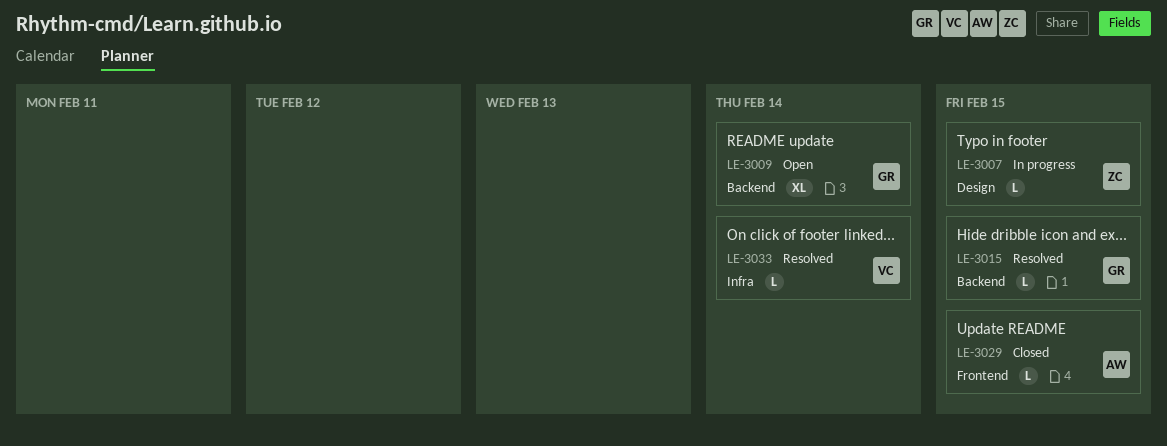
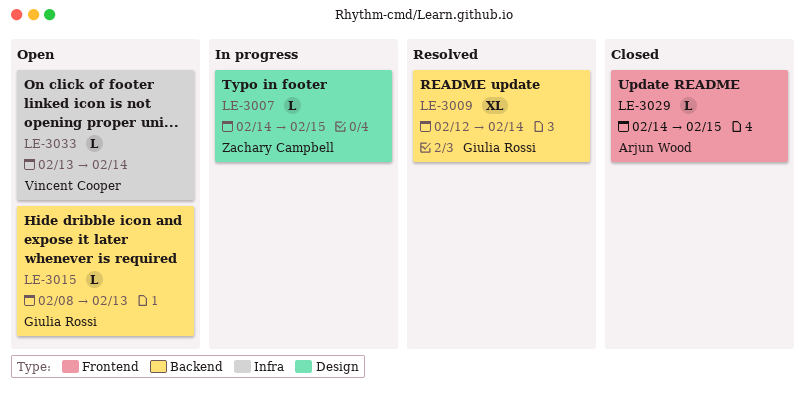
LE-3009, status: Open -> Resolved
LE-3015, status: Resolved -> Open
LE-3015, due: Feb 15 -> Feb 13
LE-3033, status: Resolved -> Open

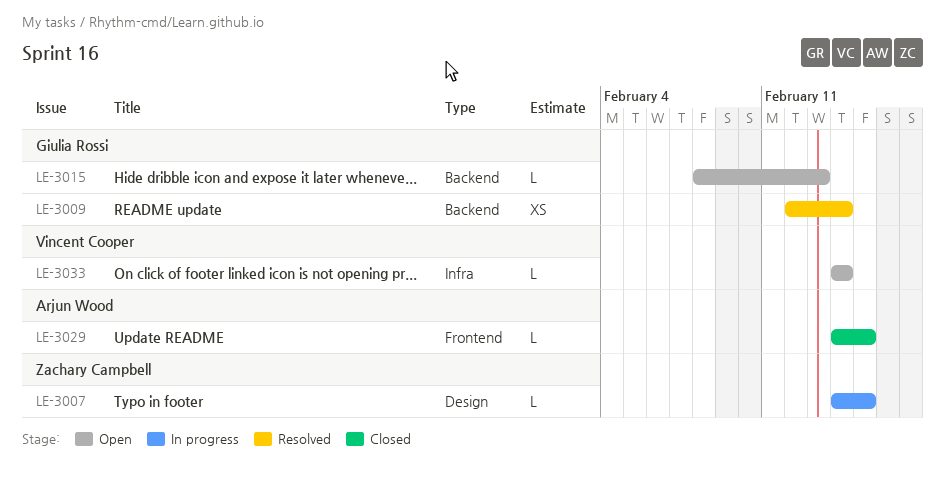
LE-3009, estimate: XL -> XS
LE-3033, start: Feb 13 -> Feb 14

